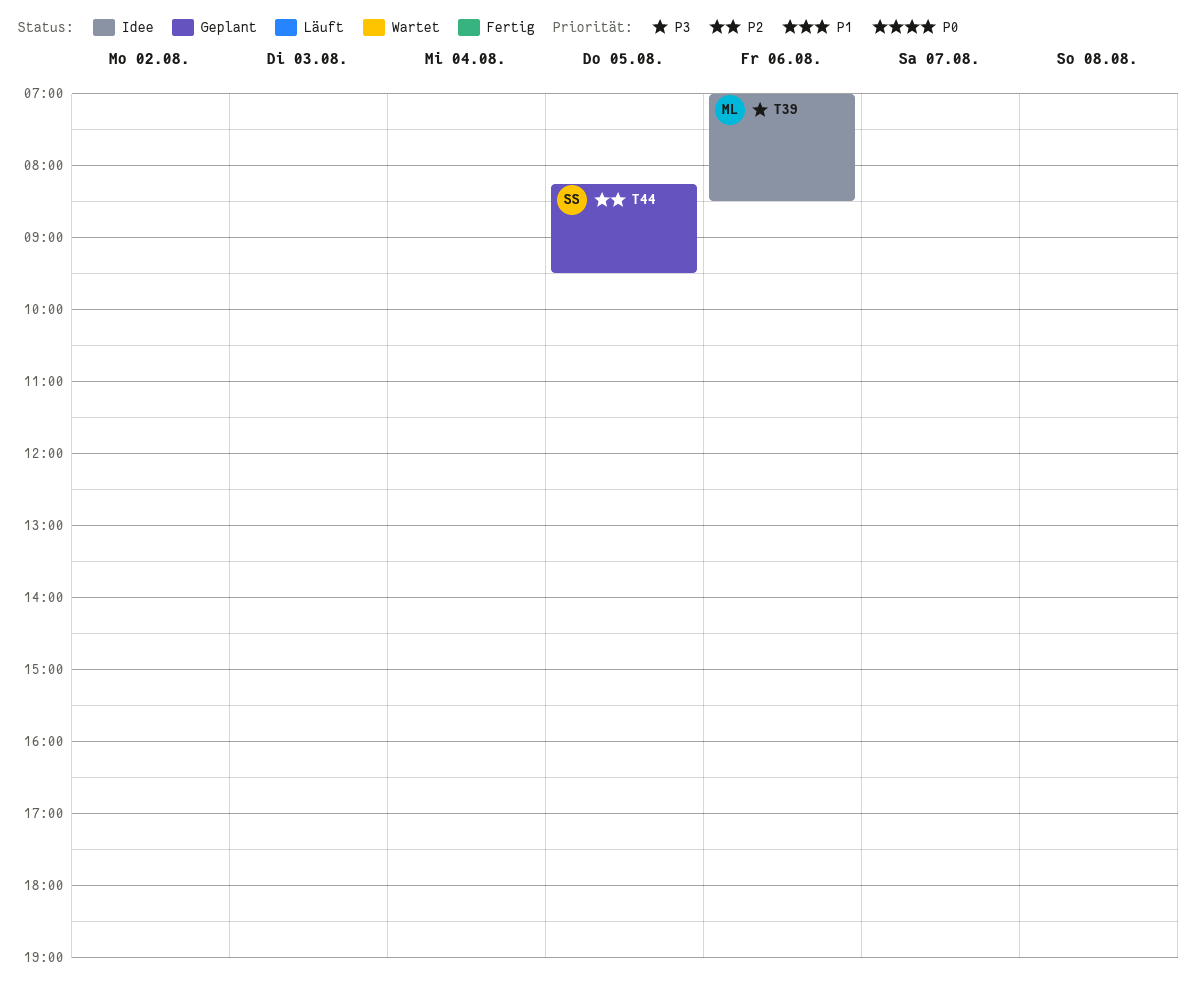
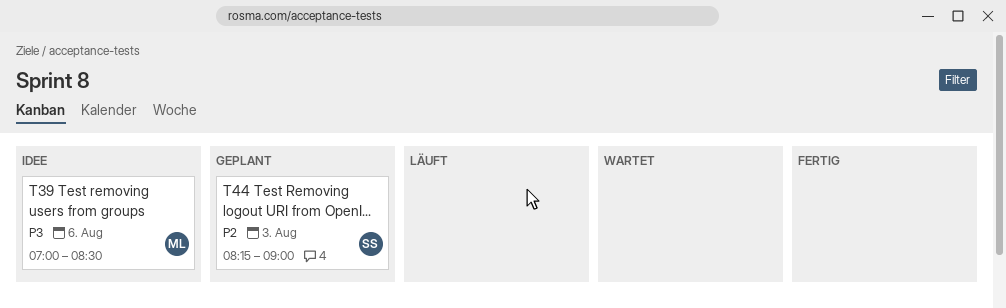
T44, day: Aug 5 -> Aug 3
T44, ends: 09:30 -> 09:00

